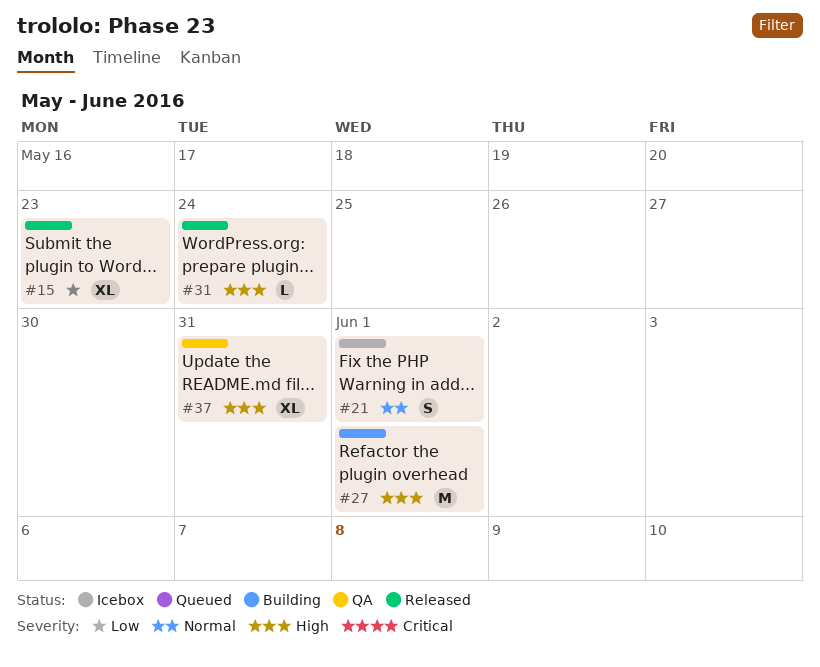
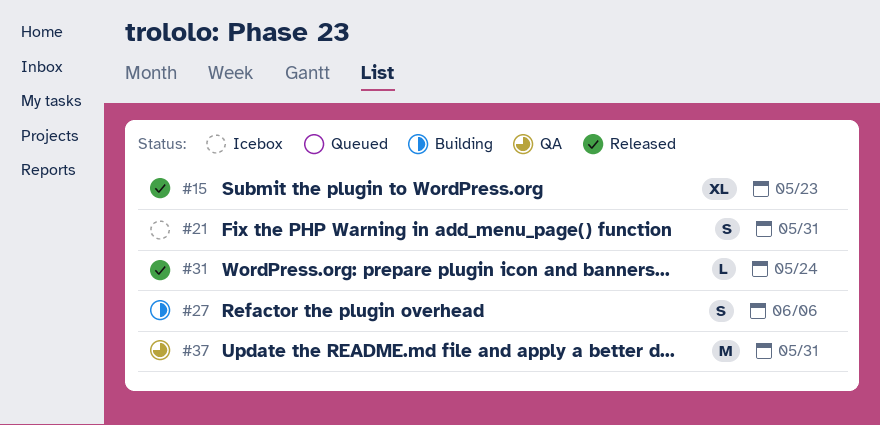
#21, due: Jun 1 -> May 31
#27, estimate: M -> S
#27, due: Jun 1 -> Jun 6
#37, estimate: XL -> M

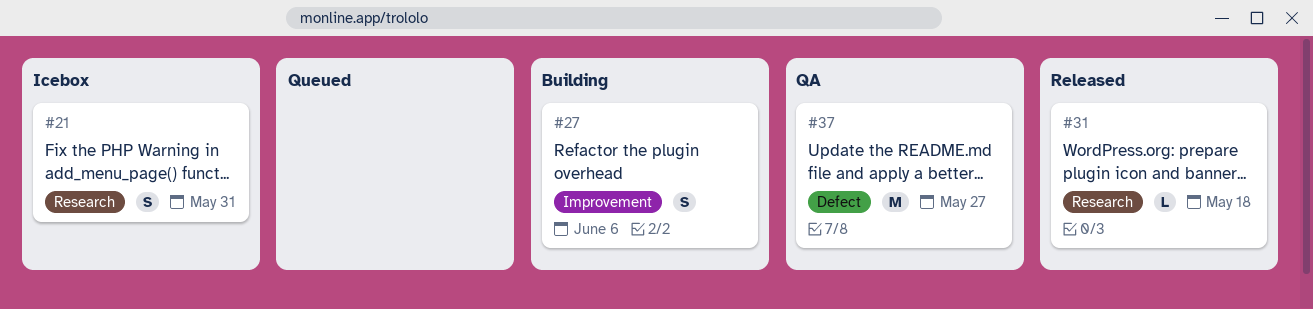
#15: present -> none
#31, due: May 24 -> May 18
#37, due: May 31 -> May 27

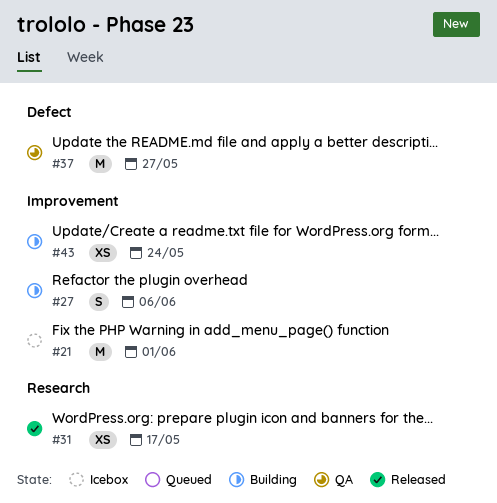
#21, label: Research -> Improvement
#21, estimate: S -> M
#21, due: May 31 -> Jun 1
#31, estimate: L -> XS
#31, due: May 18 -> May 17
#43: none -> present

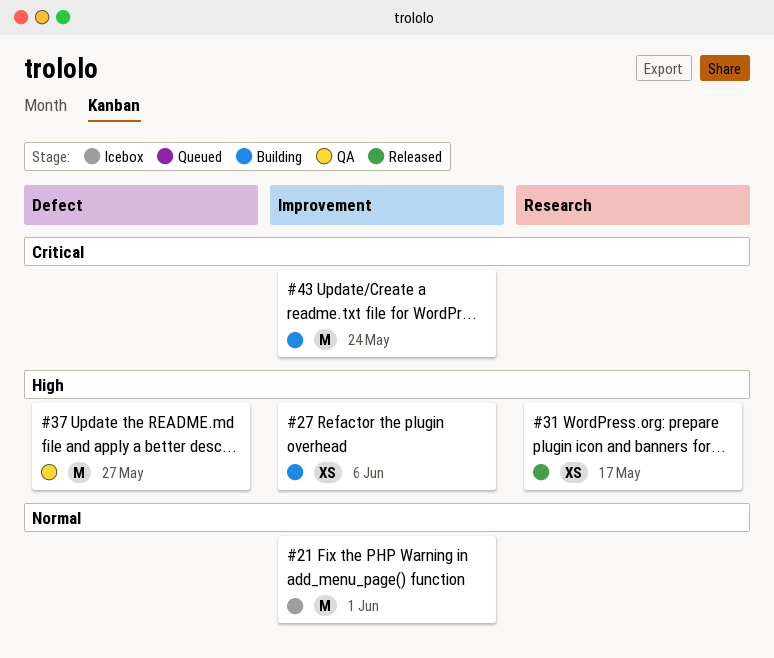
#27, estimate: S -> XS
#43, estimate: XS -> M

